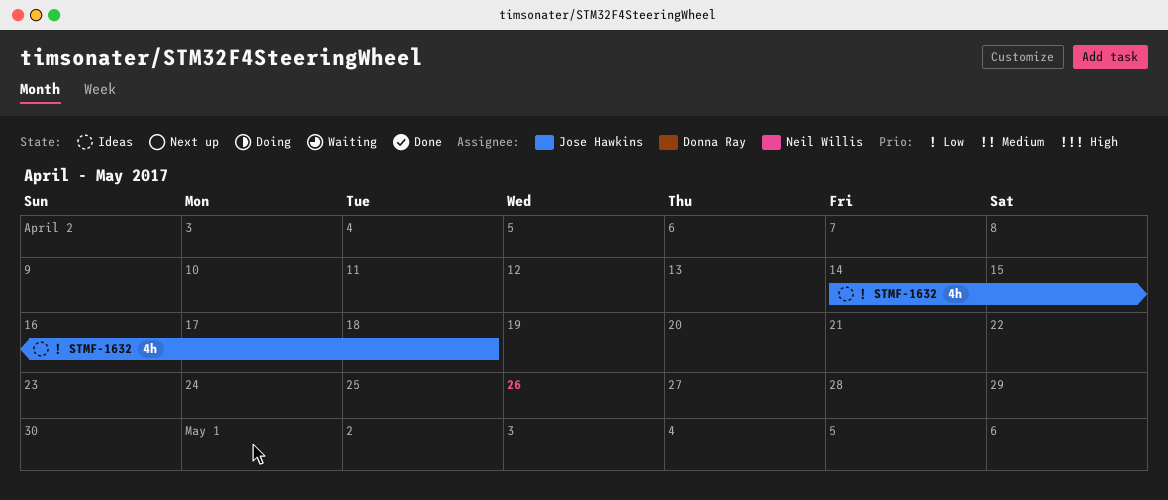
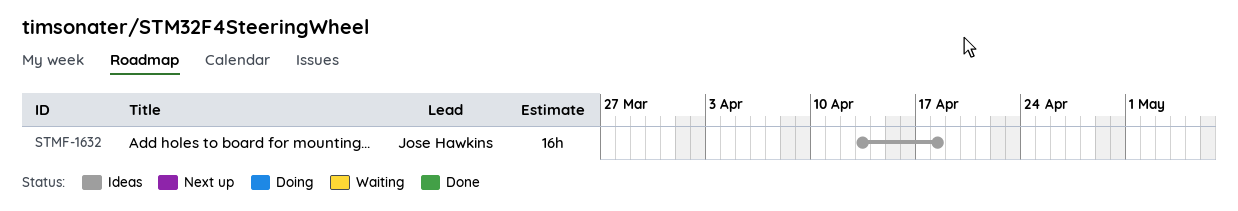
STMF-1632, estimate: 4h -> 16h
STMF-1632, start: Apr 14 -> Apr 13

